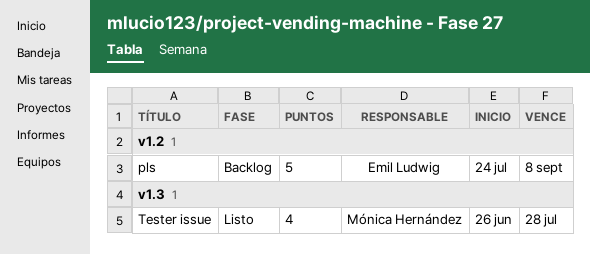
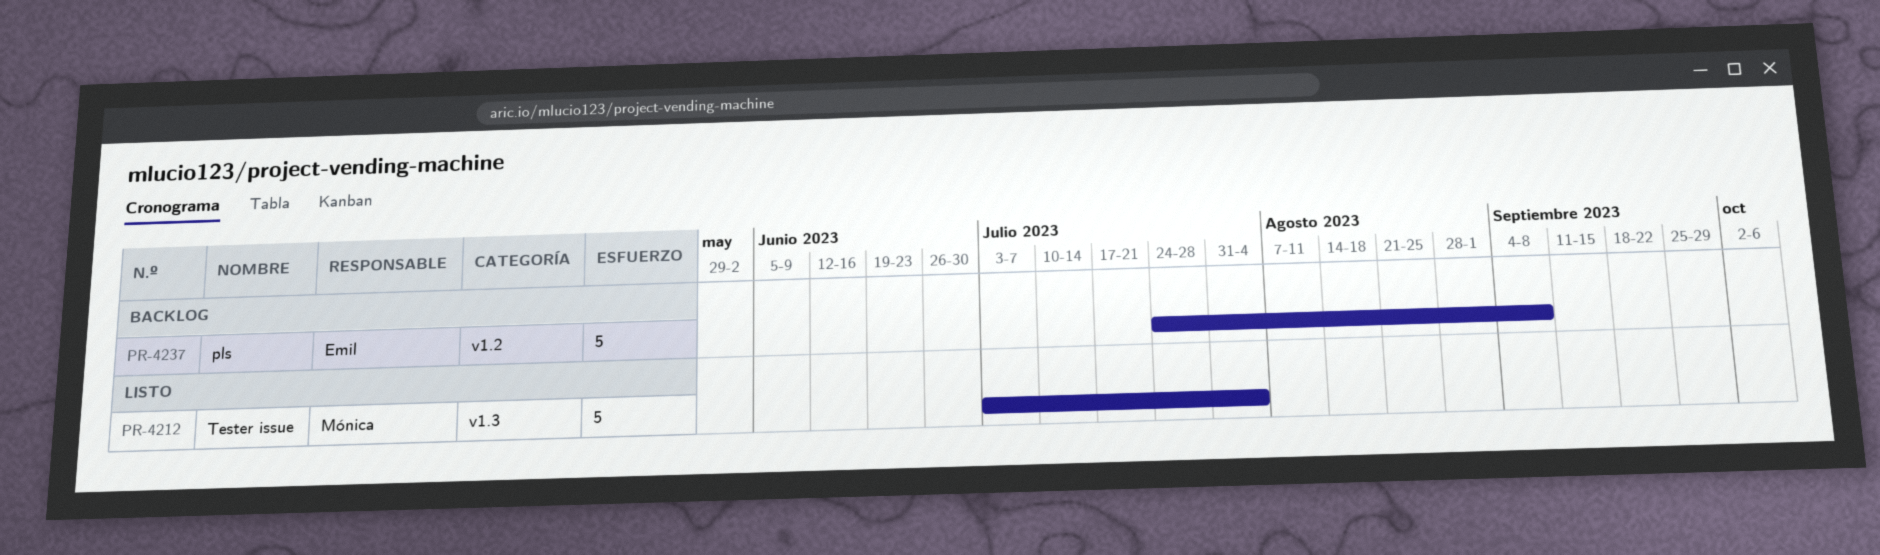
Tester issue, estimate: 4 -> 5
Tester issue, start: Jun 26 -> Jul 3
Tester issue, due: Jul 28 -> Aug 4

